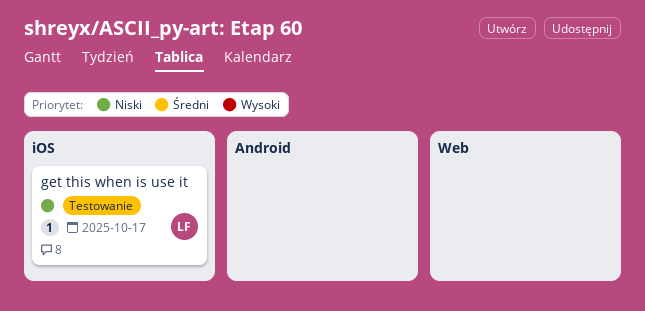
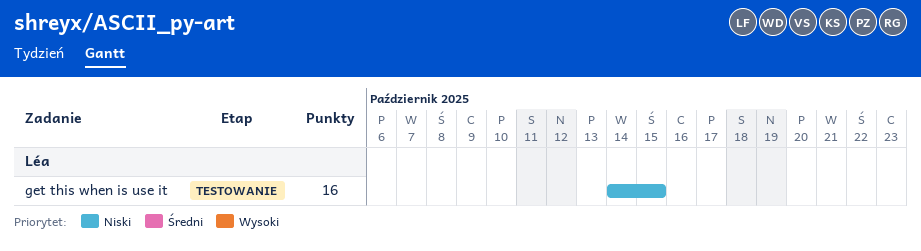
get this when is use it, estimate: 1 -> 16
get this when is use it, due: Oct 17 -> Oct 15

